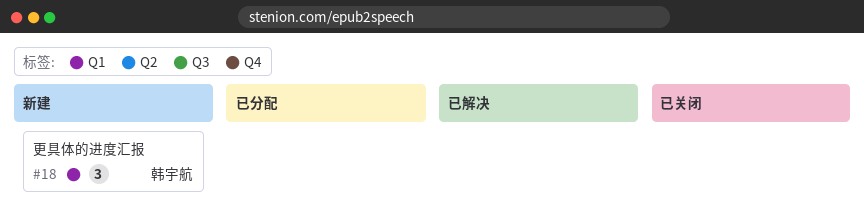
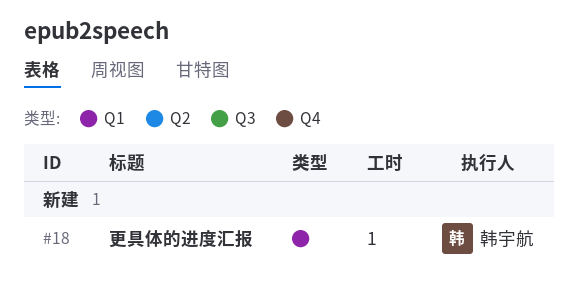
#18, estimate: 3 -> 1

